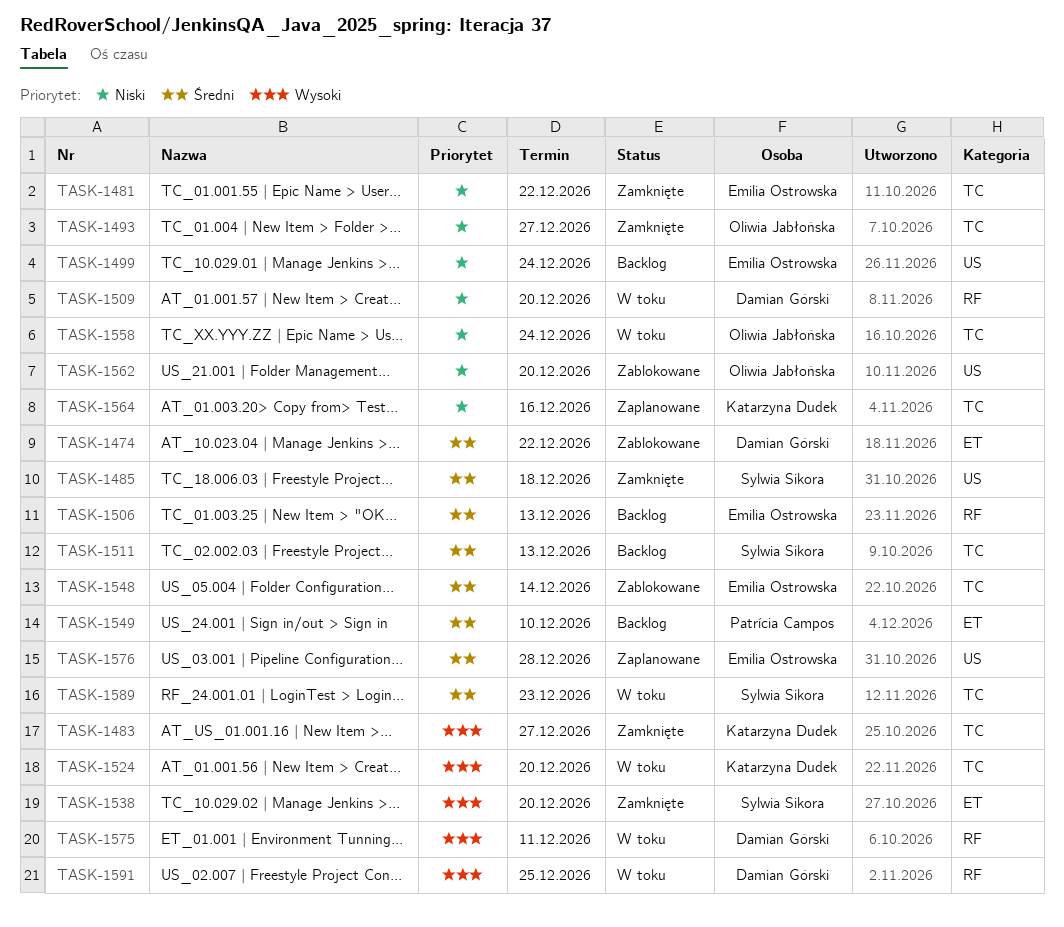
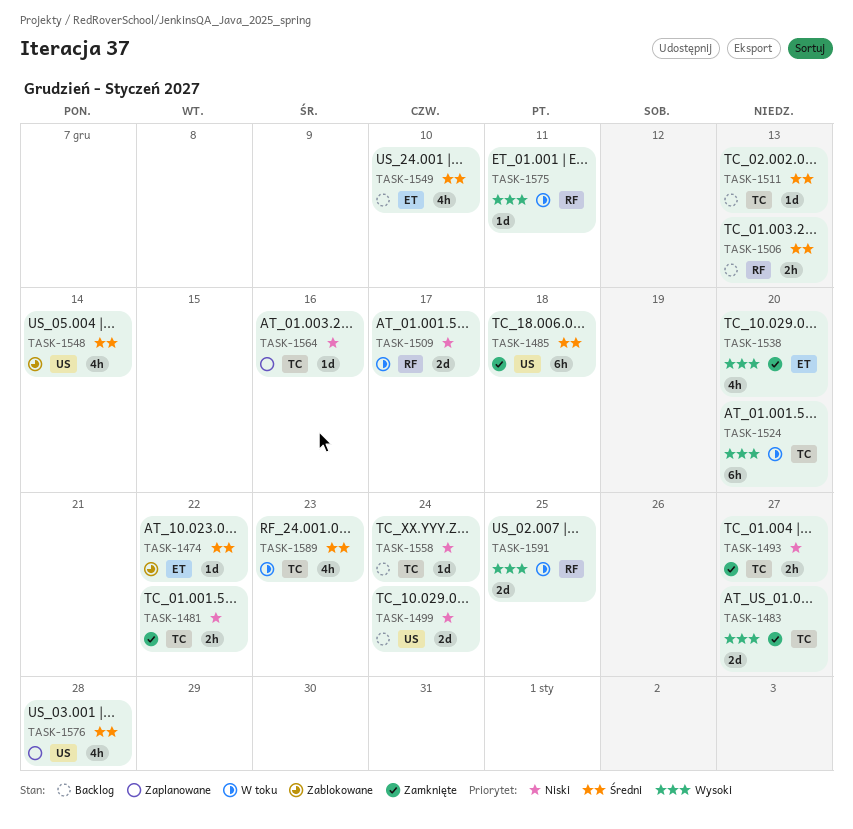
TASK-1509, due: Dec 20 -> Dec 17
TASK-1548, label: TC -> US
TASK-1558, status: W toku -> Backlog
TASK-1562: present -> none

